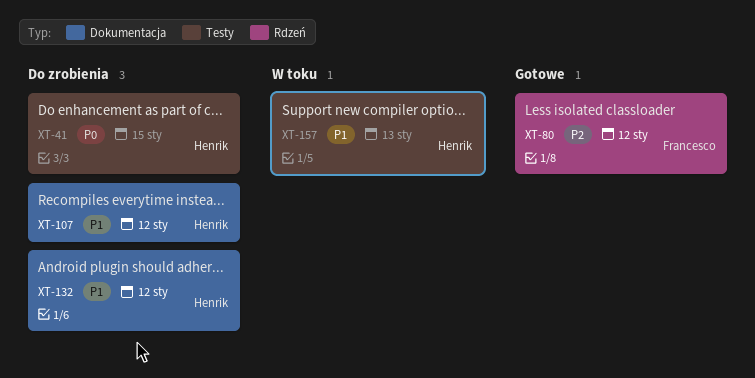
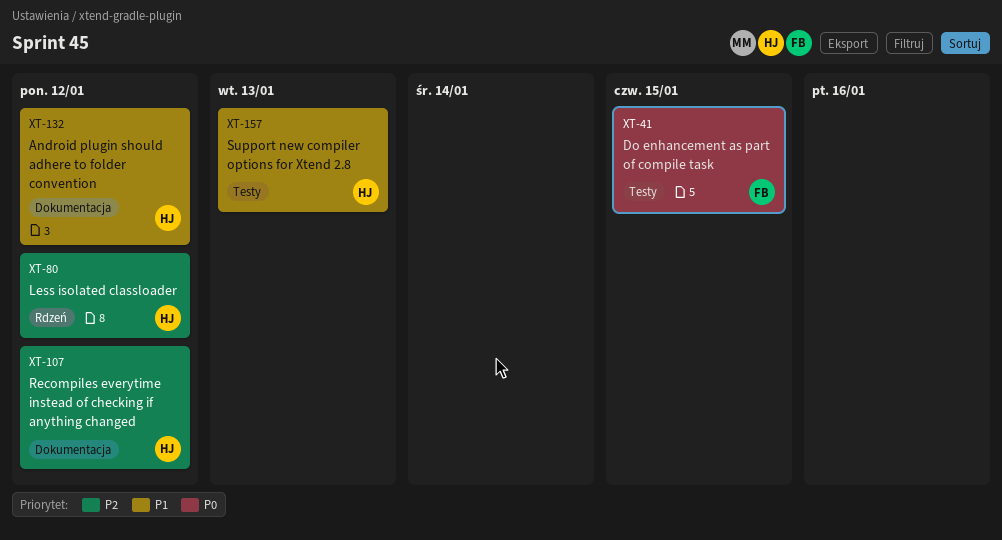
XT-41, owner: Henrik -> Francesco
XT-80, owner: Francesco -> Henrik
XT-107, priority: P1 -> P2

